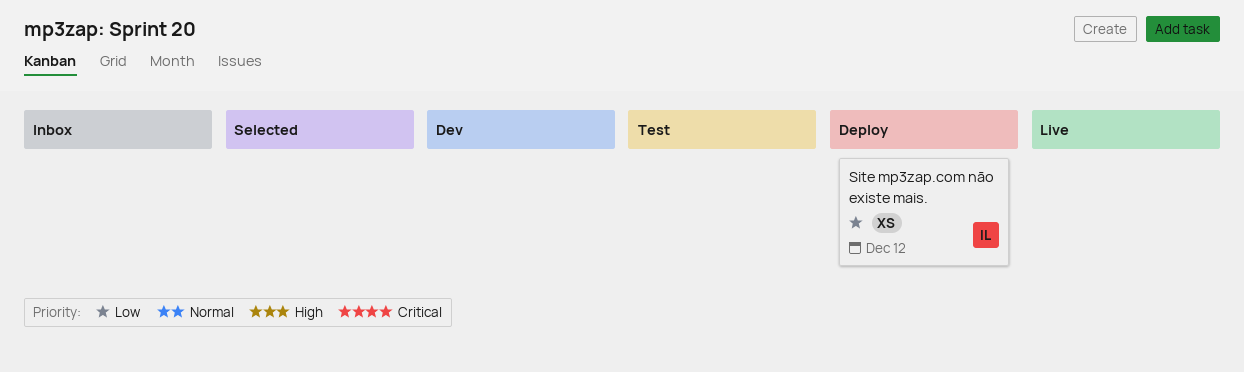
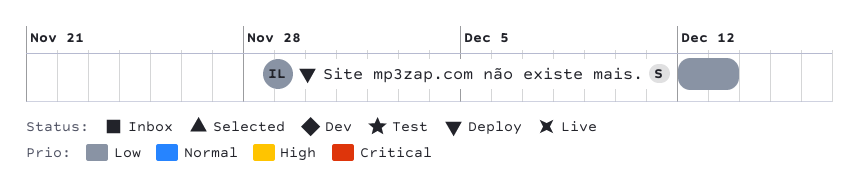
Site mp3zap.com não existe mais., estimate: XS -> S
Site mp3zap.com não existe mais., due: Dec 12 -> Dec 13

